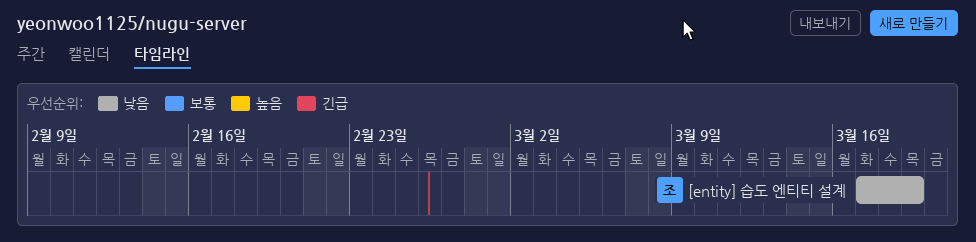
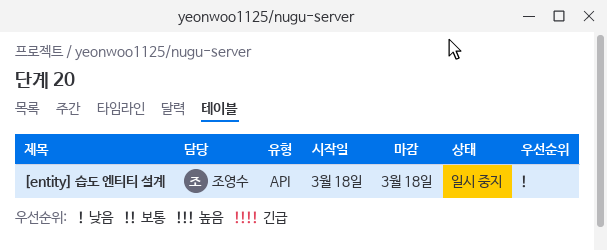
[entity] 습도 엔티티 설계, start: Mar 17 -> Mar 18
[entity] 습도 엔티티 설계, due: Mar 19 -> Mar 18

